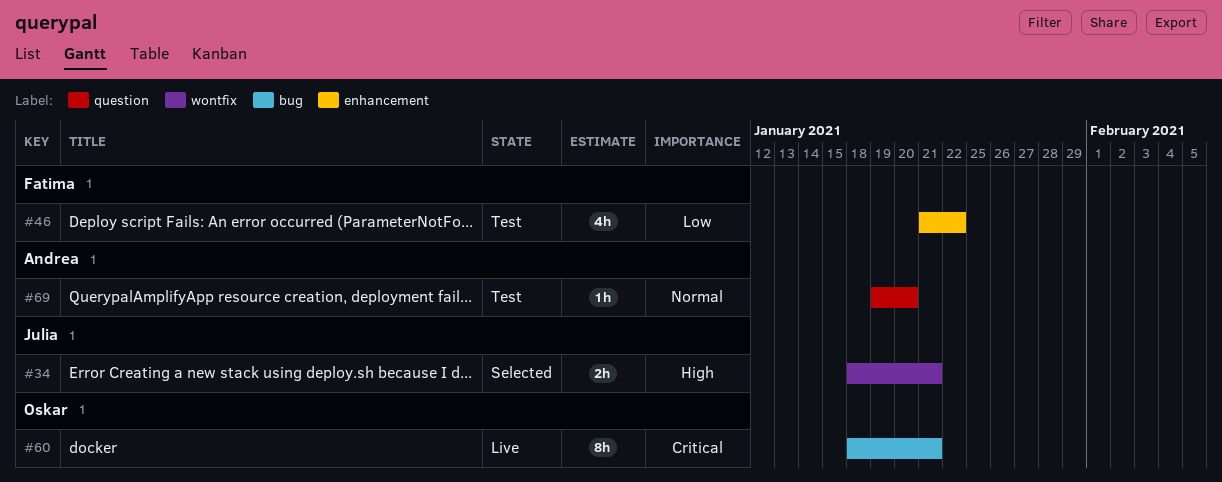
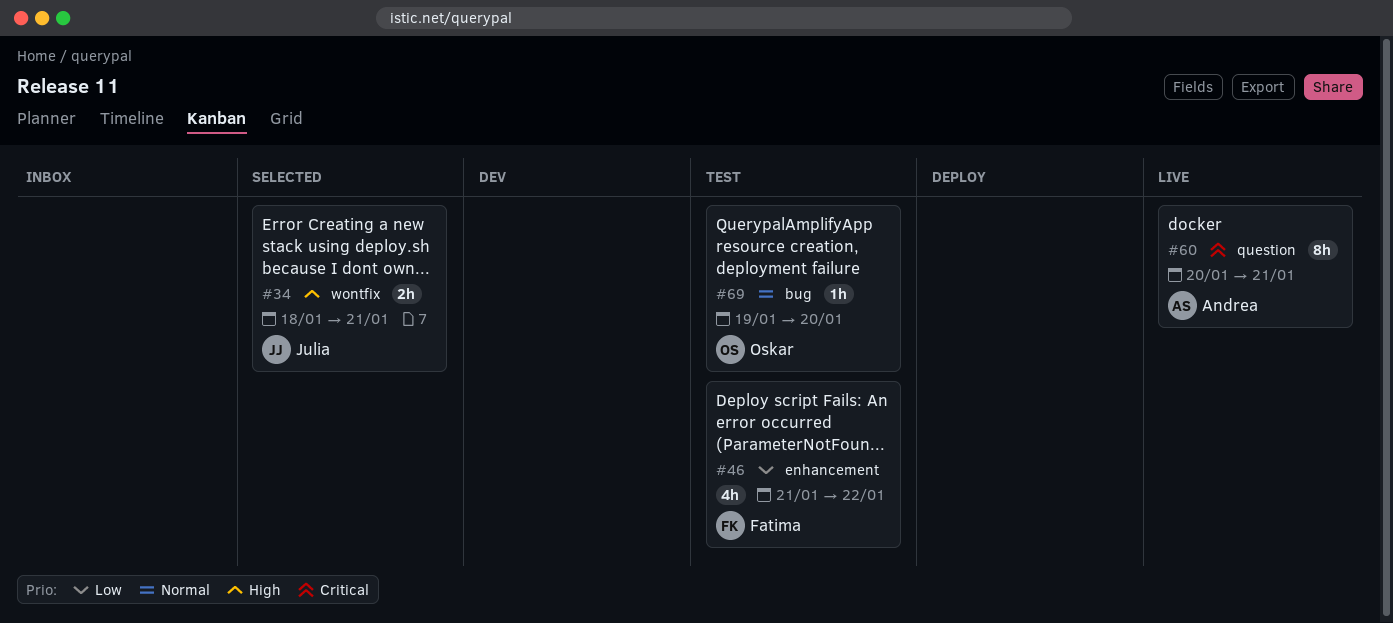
#60, owner: Oskar -> Andrea
#60, label: bug -> question
#60, start: Jan 18 -> Jan 20
#69, owner: Andrea -> Oskar
#69, label: question -> bug

